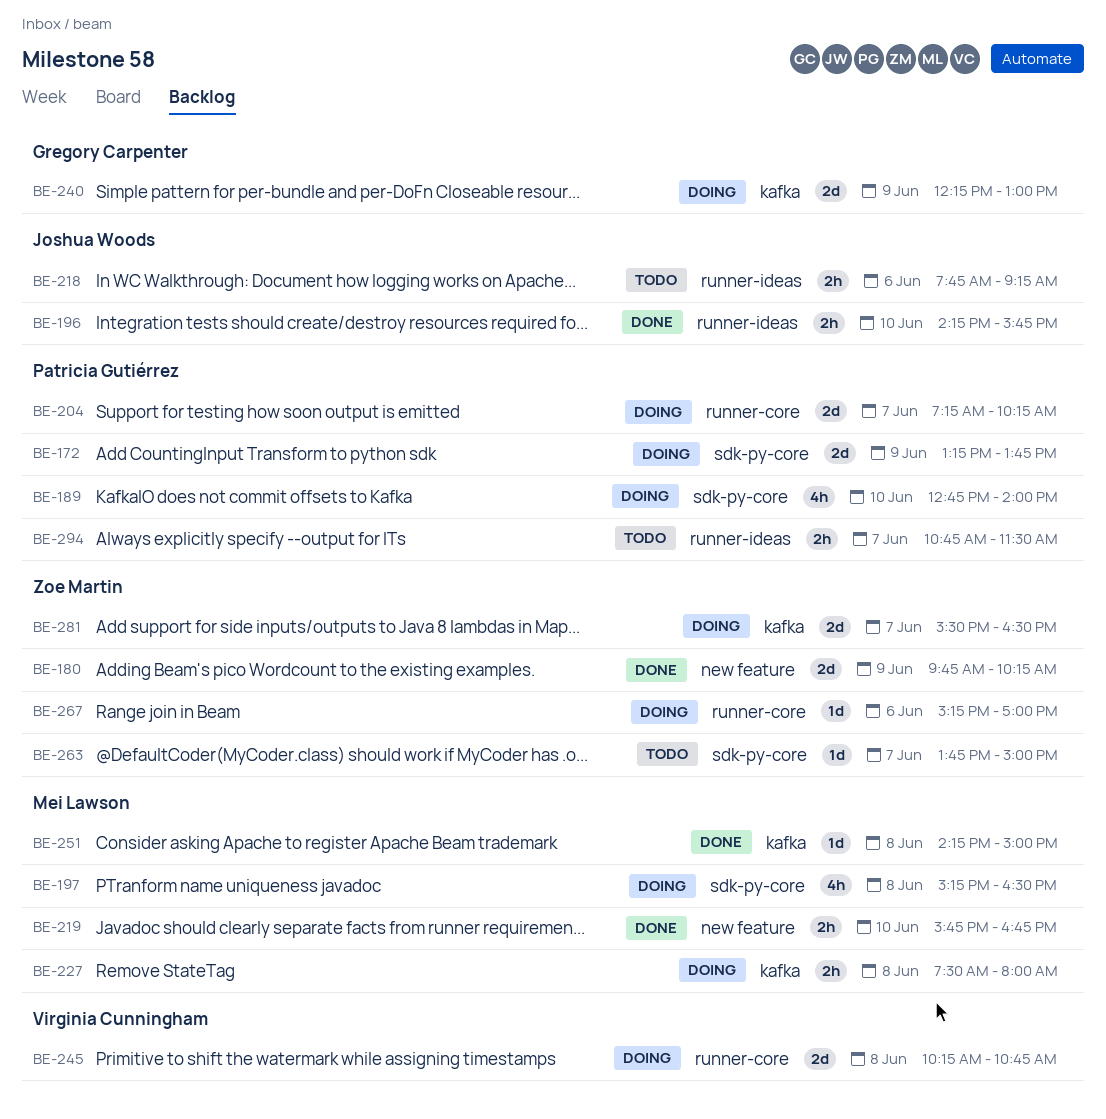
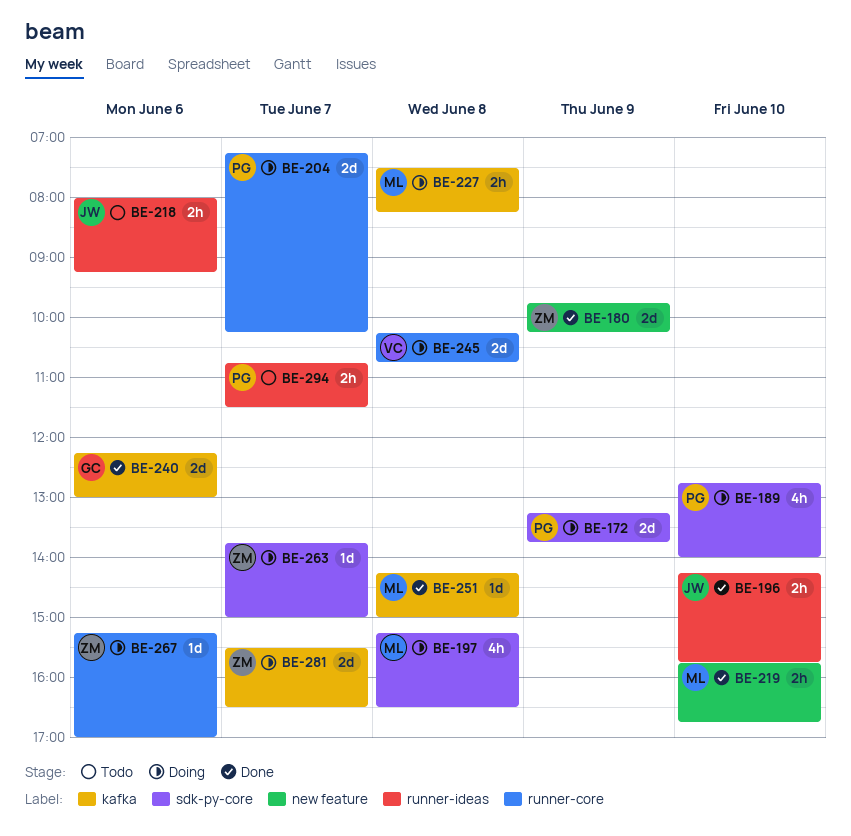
BE-218, begins: 07:45 -> 08:00
BE-227, ends: 08:00 -> 08:15
BE-240, status: Doing -> Done
BE-240, day: Jun 9 -> Jun 6
BE-263, status: Todo -> Doing

